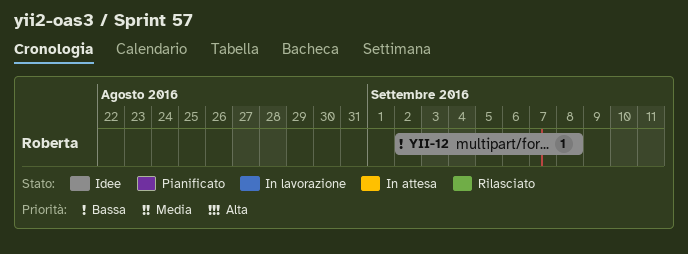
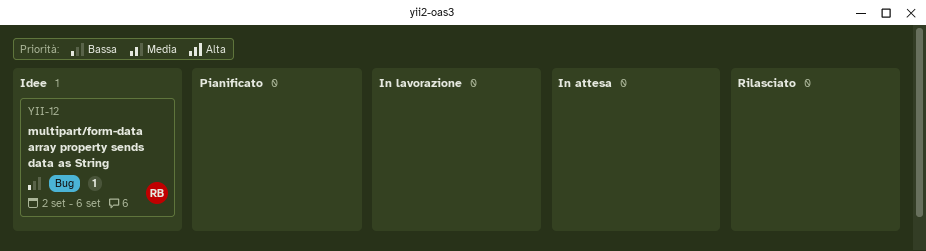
YII-12, due: Sep 8 -> Sep 6

